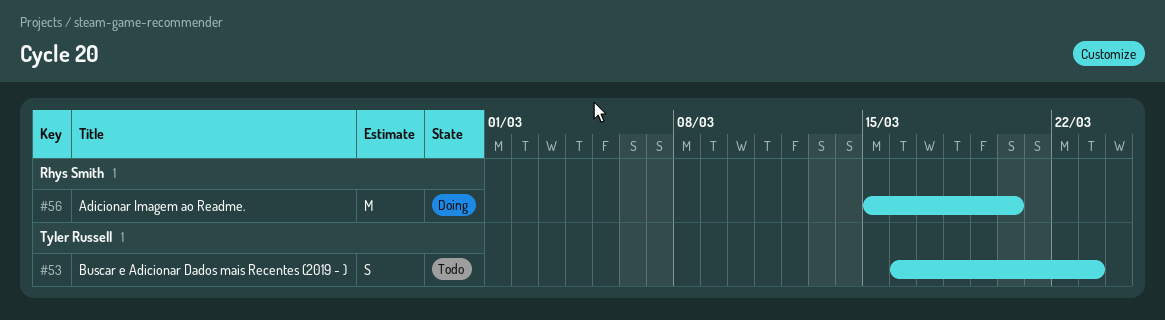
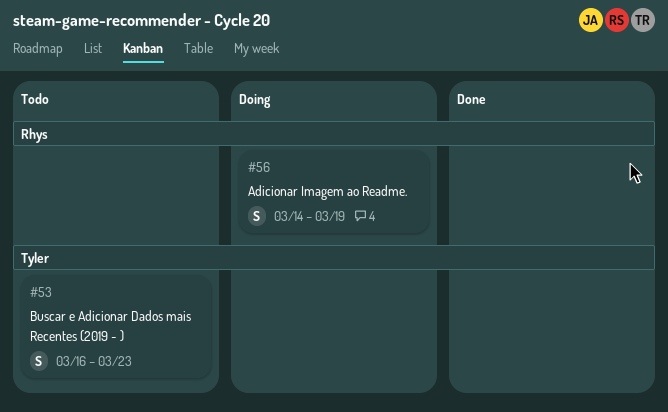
#56, estimate: M -> S
#56, start: Mar 15 -> Mar 14
#56, due: Mar 20 -> Mar 19

